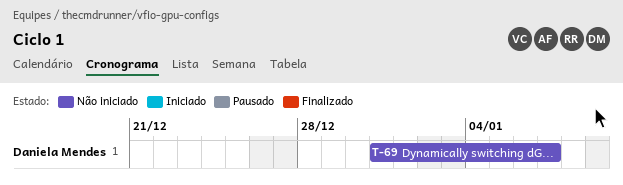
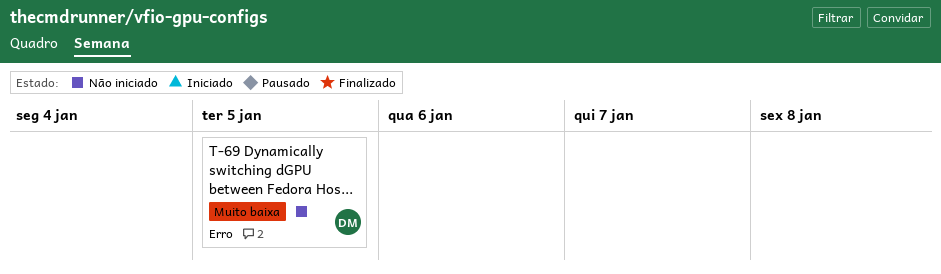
T-69, due: Jan 7 -> Jan 5

